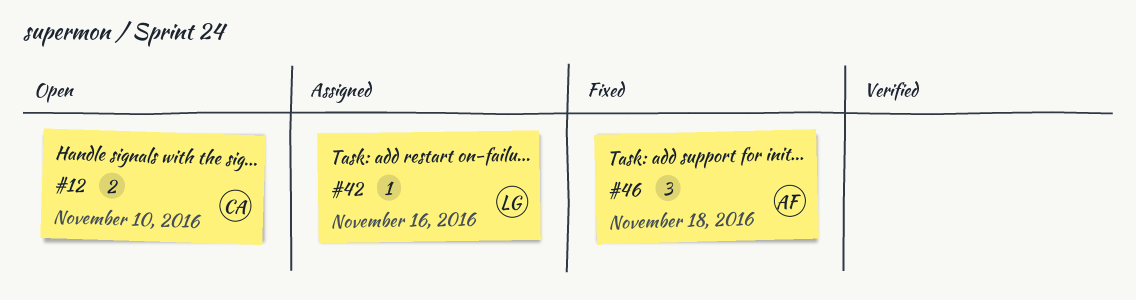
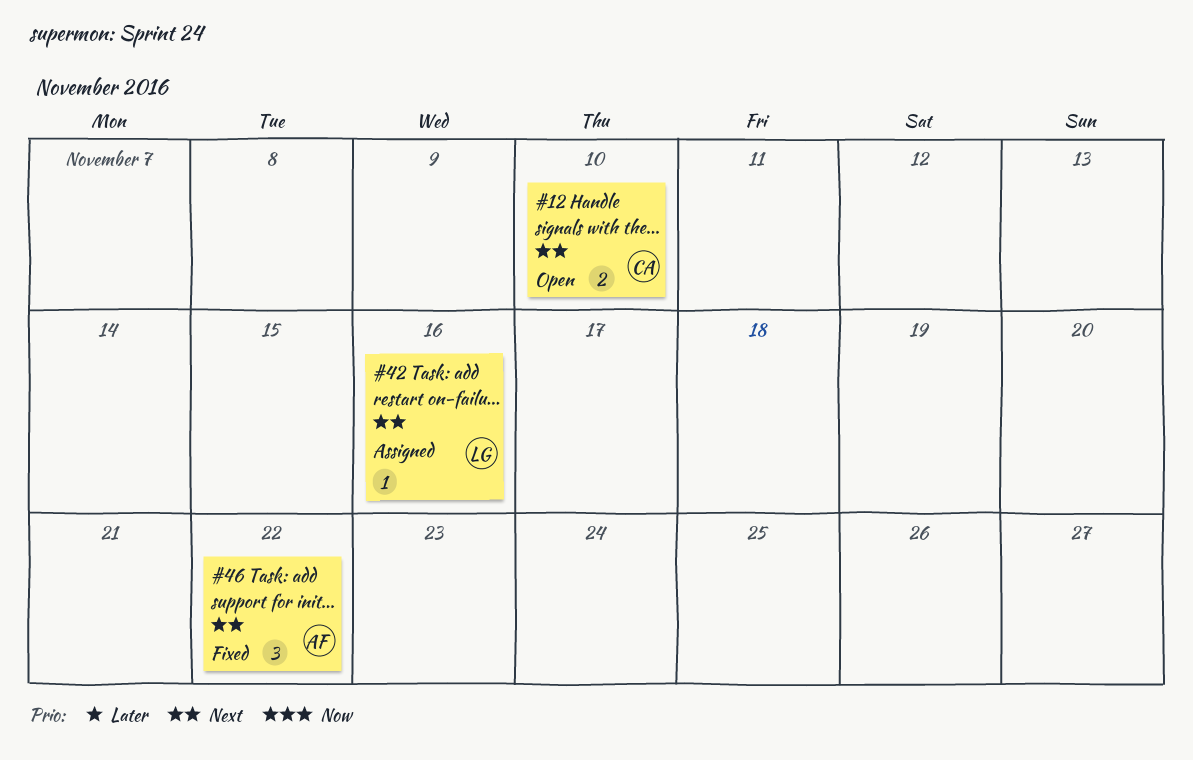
#46, due: Nov 18 -> Nov 22

